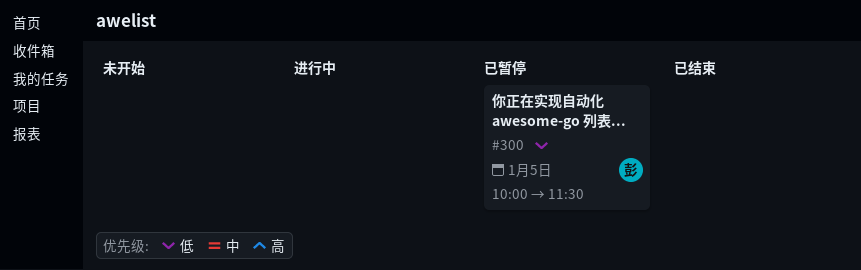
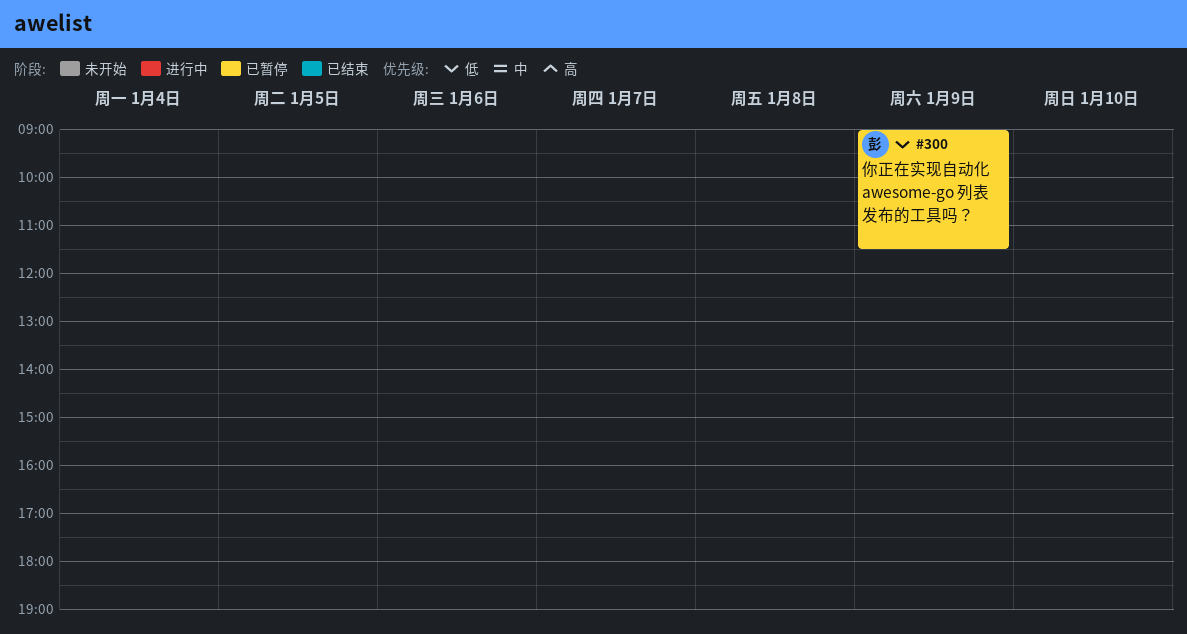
#300, day: Jan 5 -> Jan 9
#300, begins: 10:00 -> 09:00

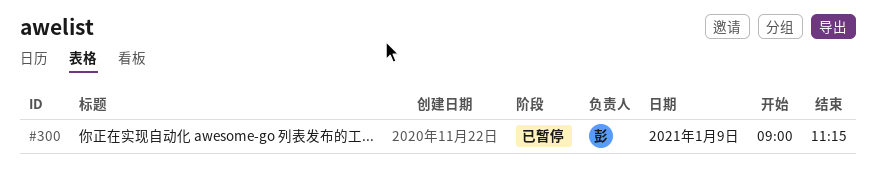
#300, ends: 11:30 -> 11:15

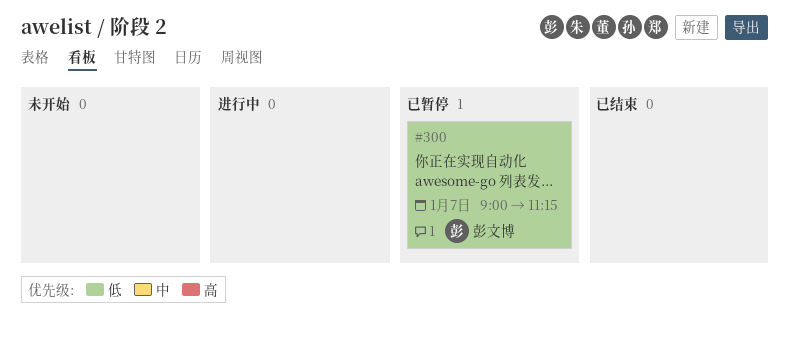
#300, day: Jan 9 -> Jan 7

